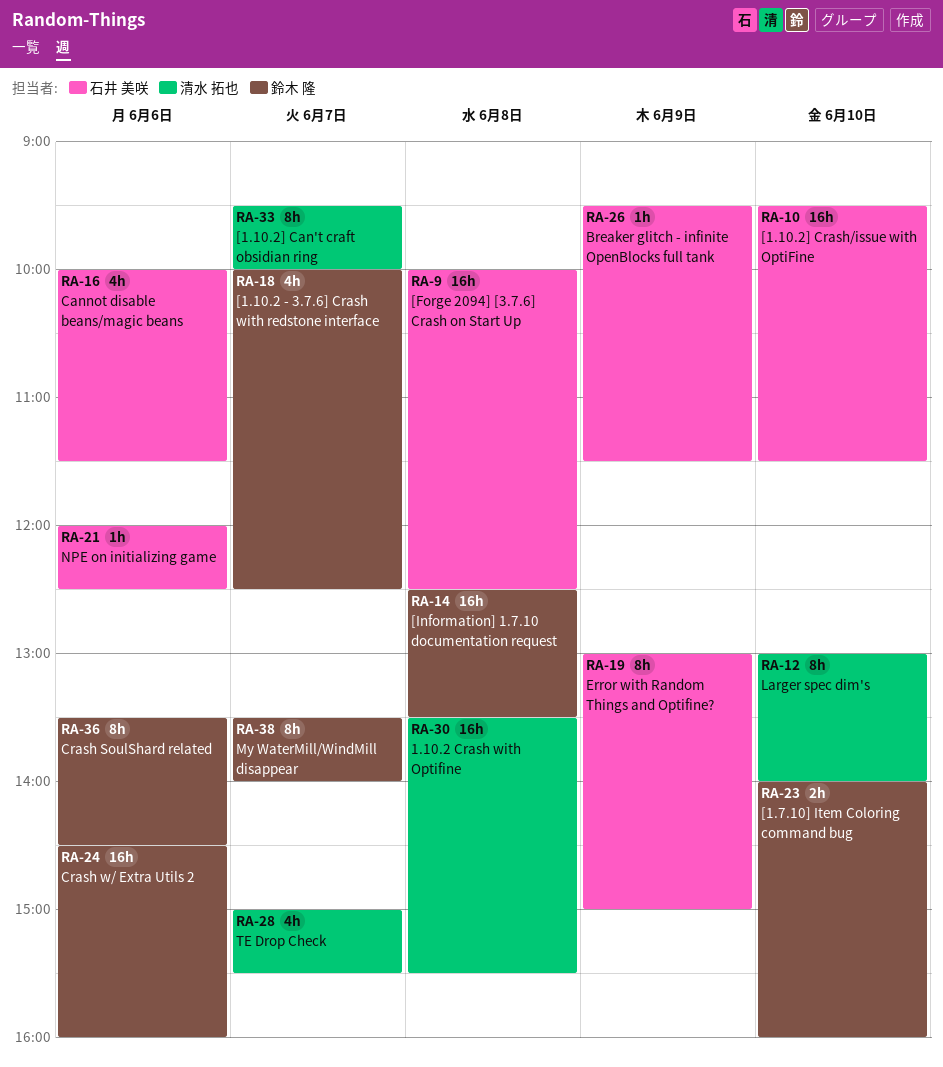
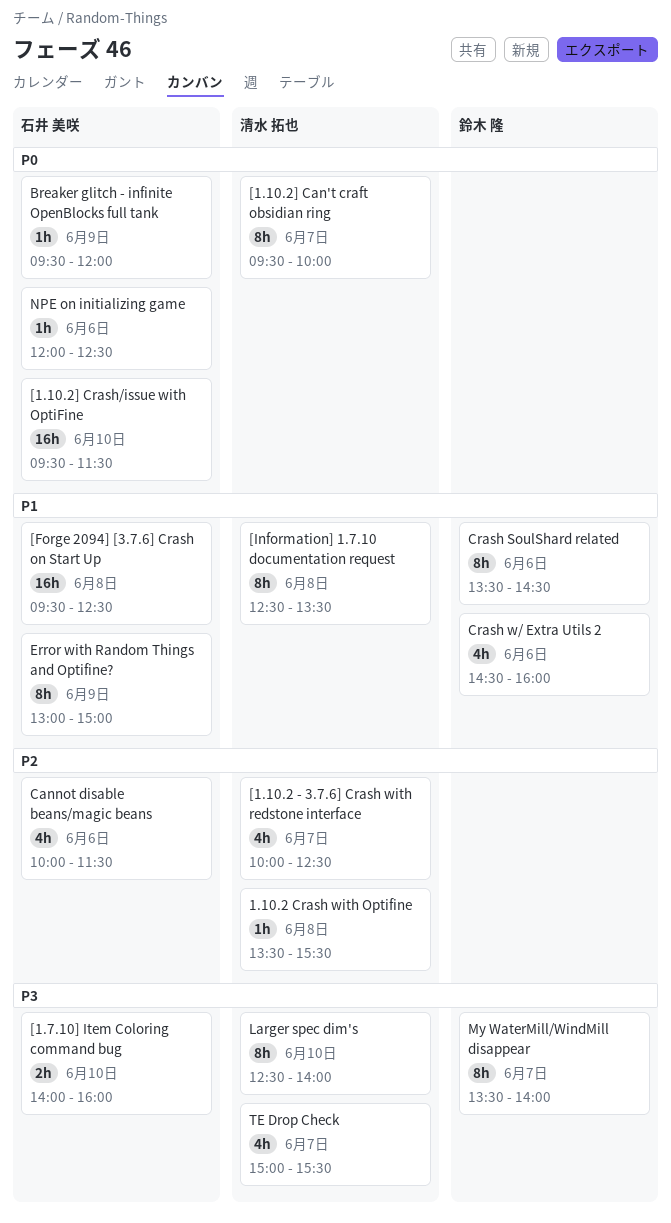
1.10.2 Crash with Optifine, estimate: 16h -> 1h
[1.10.2 - 3.7.6] Crash with redstone interface, owner: 鈴木 隆 -> 清水 拓也
[1.7.10] Item Coloring command bug, owner: 鈴木 隆 -> 石井 美咲
[Forge 2094] [3.7.6] Crash on Start Up, begins: 10:00 -> 09:30
[Information] 1.7.10 documentation request, owner: 鈴木 隆 -> 清水 拓也
[Information] 1.7.10 documentation request, estimate: 16h -> 8h
Breaker glitch - infinite OpenBlocks full tank, ends: 11:30 -> 12:00
Crash w/ Extra Utils 2, estimate: 16h -> 4h
Larger spec dim's, begins: 13:00 -> 12:30

